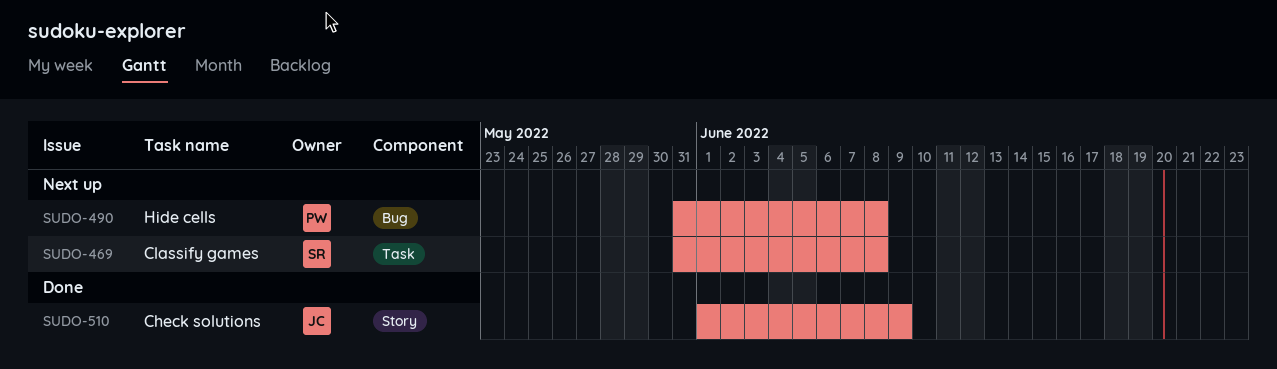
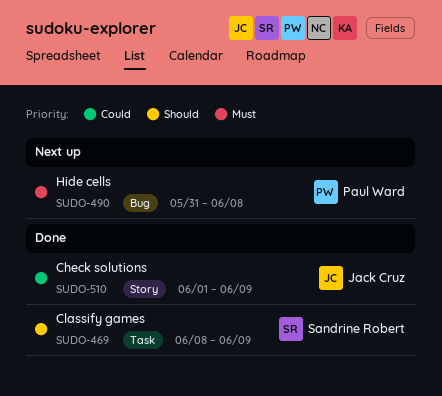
SUDO-469, status: Next up -> Done
SUDO-469, start: May 31 -> Jun 8
SUDO-469, due: Jun 8 -> Jun 9

